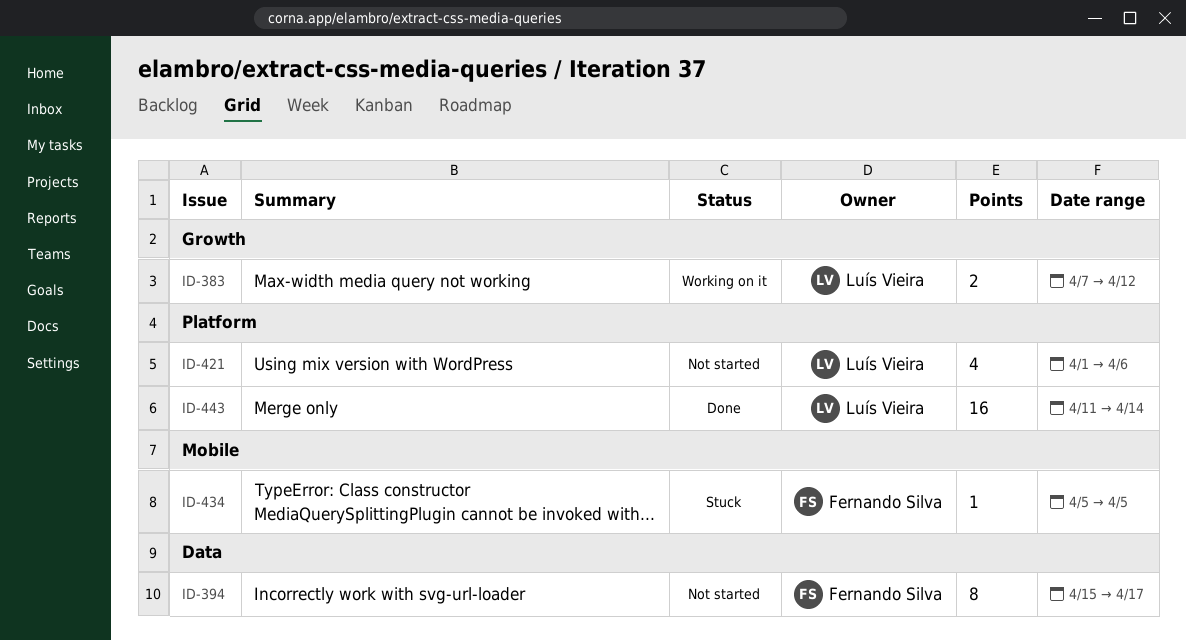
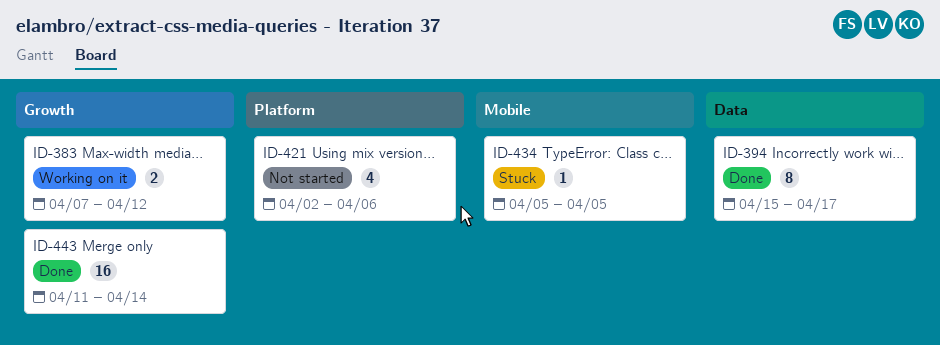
ID-394, status: Not started -> Done
ID-421, start: Apr 1 -> Apr 2
ID-443, label: Platform -> Growth

